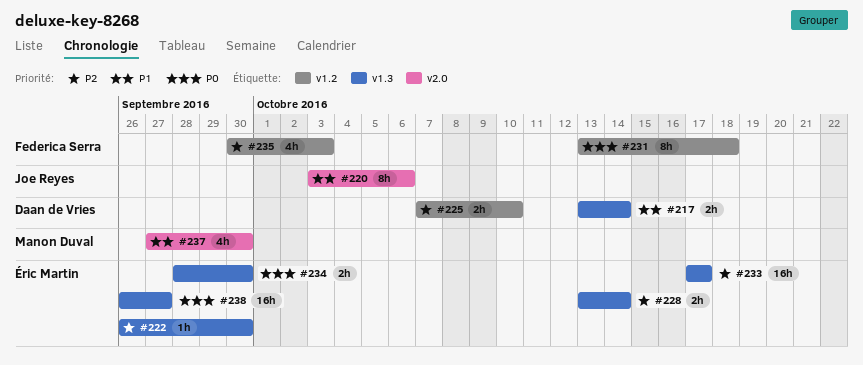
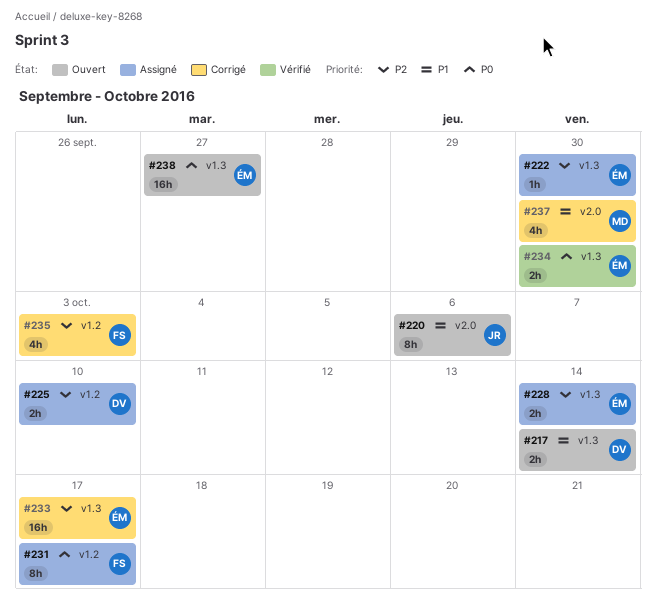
#231, due: Oct 18 -> Oct 17

